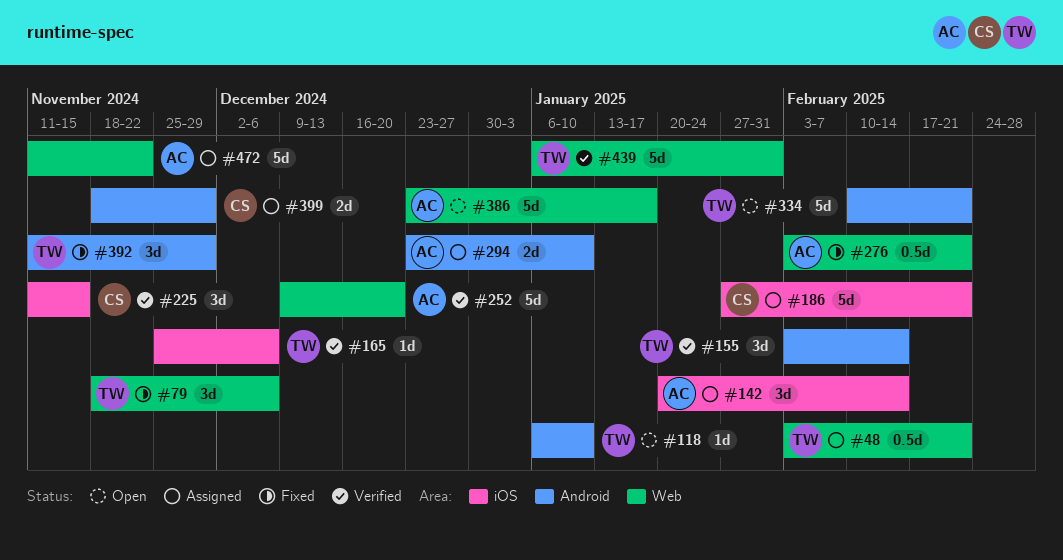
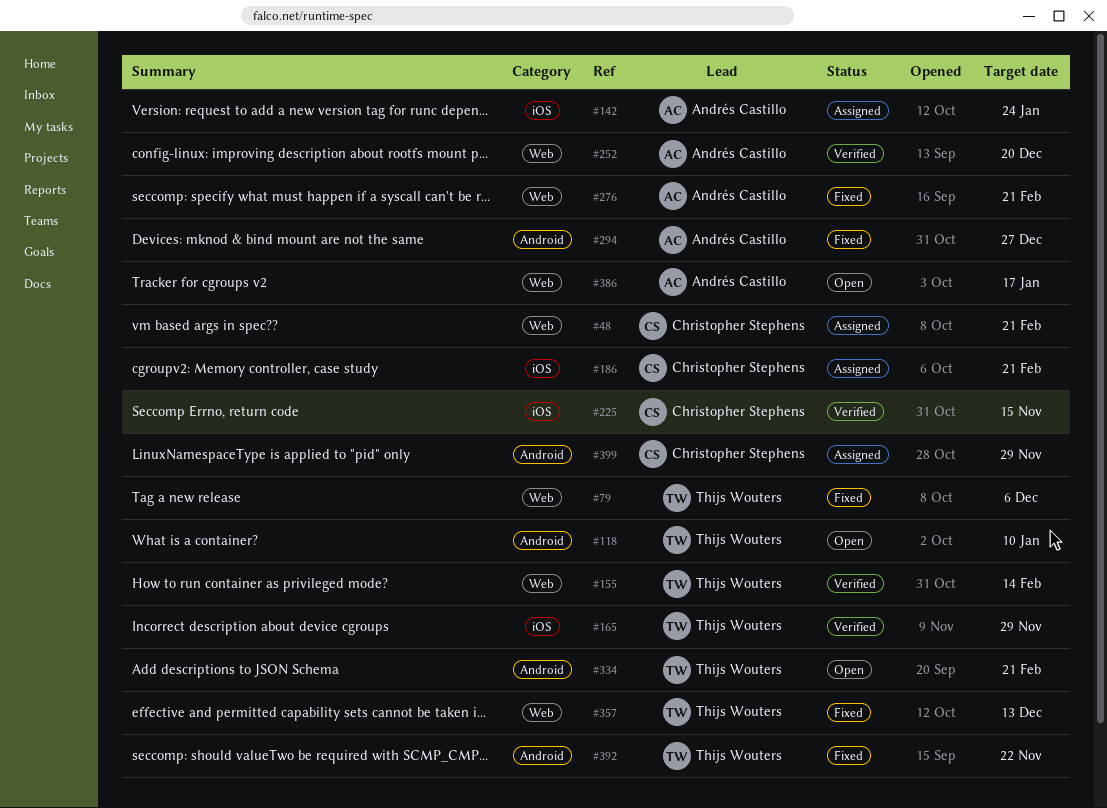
#48, owner: Thijs Wouters -> Christopher Stephens
#142, due: Feb 14 -> Jan 24
#155, label: Android -> Web
#165, due: Dec 6 -> Nov 29
#294, status: Assigned -> Fixed
#294, due: Jan 10 -> Dec 27
#357: none -> present
#392, due: Nov 29 -> Nov 22
#439: present -> none
#472: present -> none

